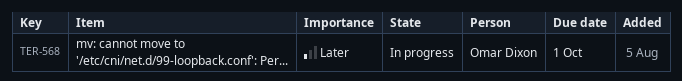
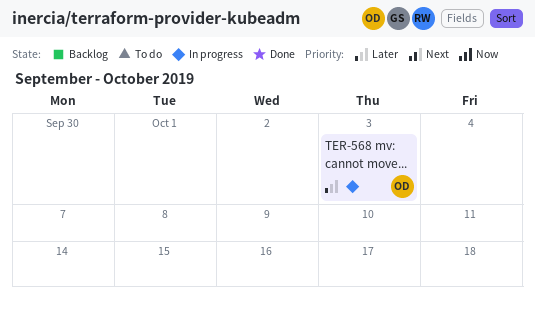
TER-568, due: Oct 1 -> Oct 3

